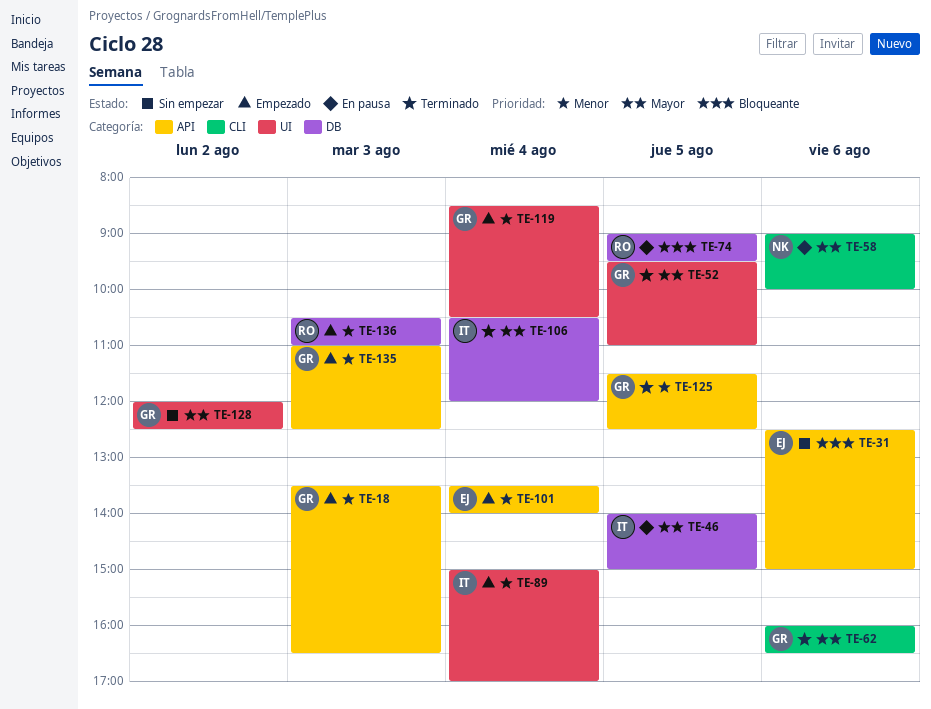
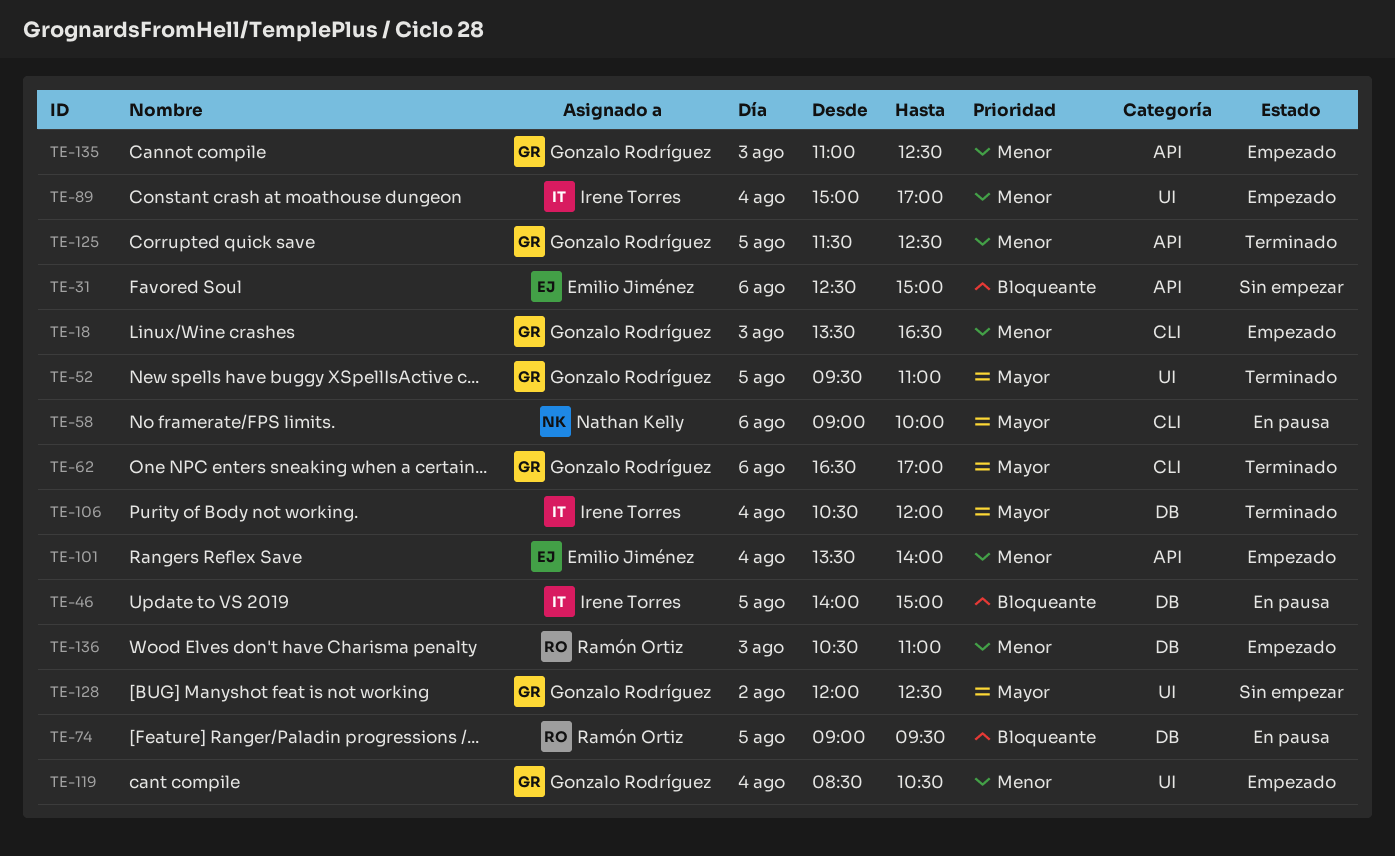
TE-18, label: API -> CLI
TE-46, priority: Mayor -> Bloqueante
TE-62, begins: 16:00 -> 16:30
TE-62, ends: 16:30 -> 17:00

